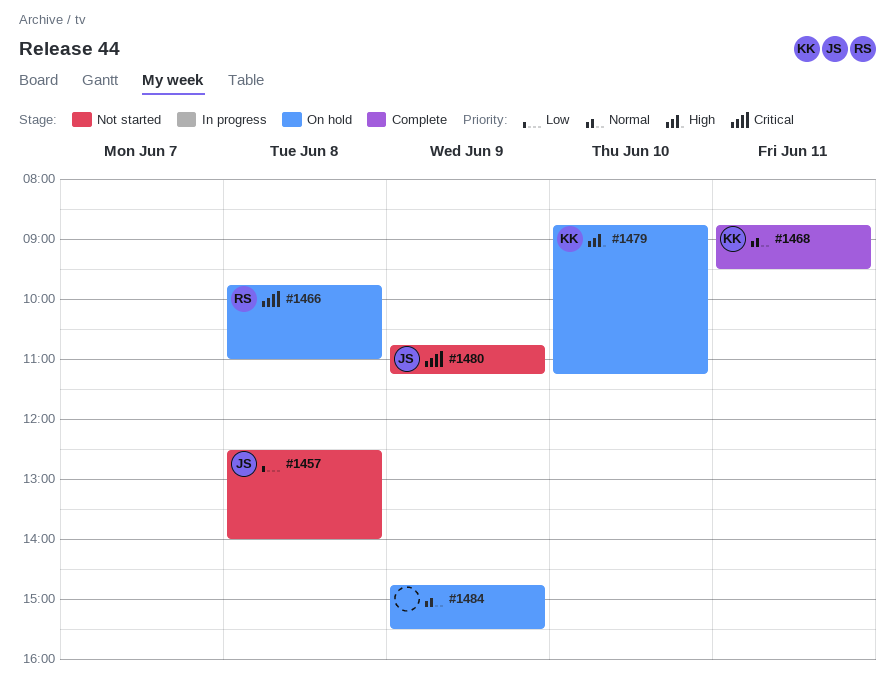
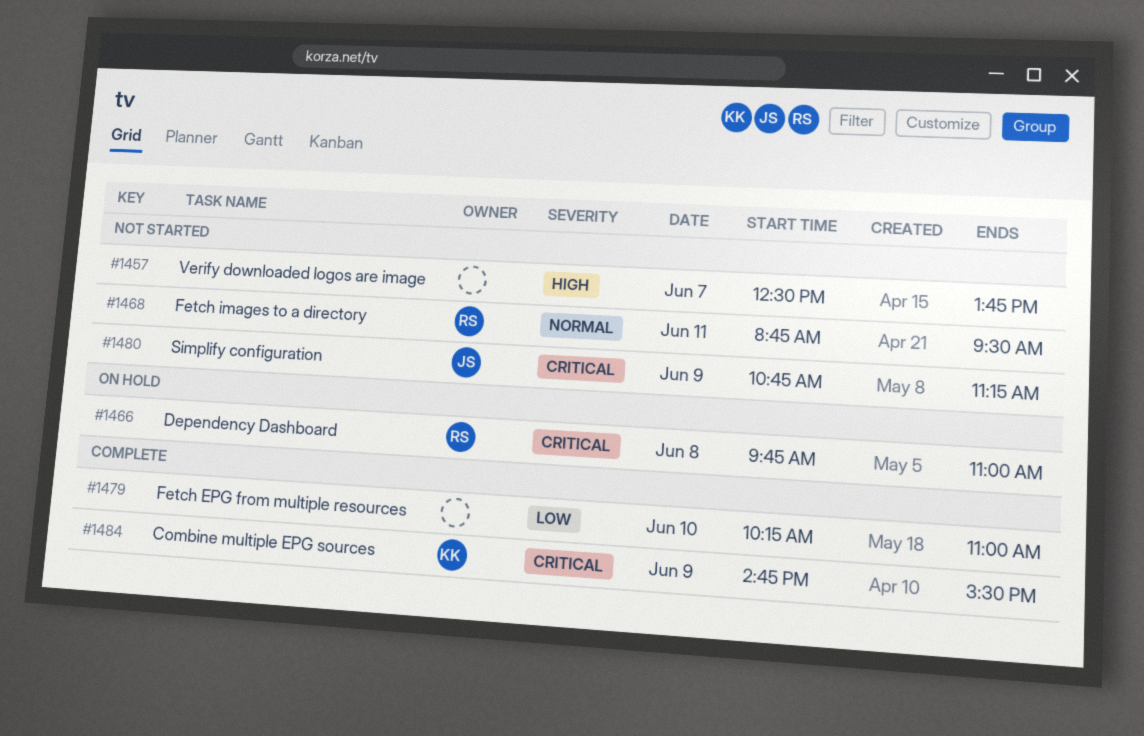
#1457, owner: JS -> none
#1457, priority: Low -> High
#1457, day: Jun 8 -> Jun 7
#1457, ends: 14:00 -> 13:45
#1468, status: Complete -> Not started
#1468, owner: KK -> RS
#1479, status: On hold -> Complete
#1479, owner: KK -> none
#1479, priority: High -> Low
#1479, begins: 08:45 -> 10:15
#1479, ends: 11:15 -> 11:00
#1484, status: On hold -> Complete
#1484, owner: none -> KK
#1484, priority: Normal -> Critical

